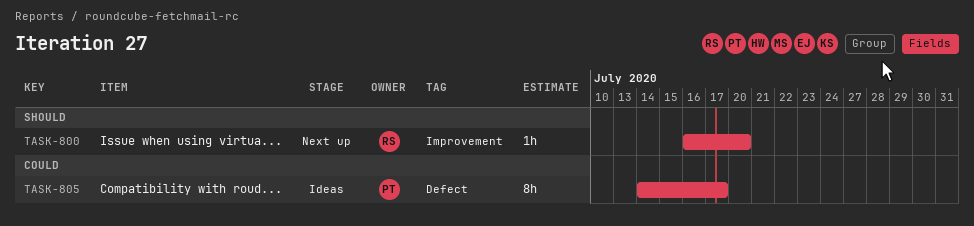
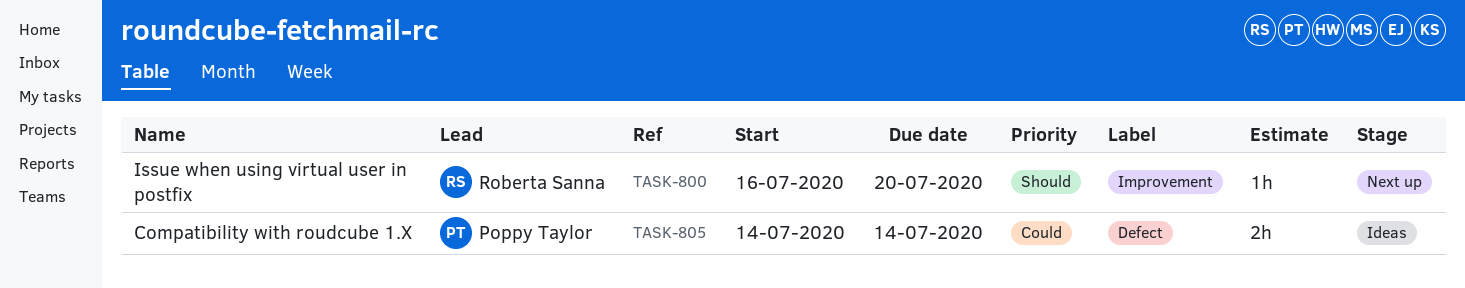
TASK-805, estimate: 8h -> 2h
TASK-805, due: Jul 17 -> Jul 14

